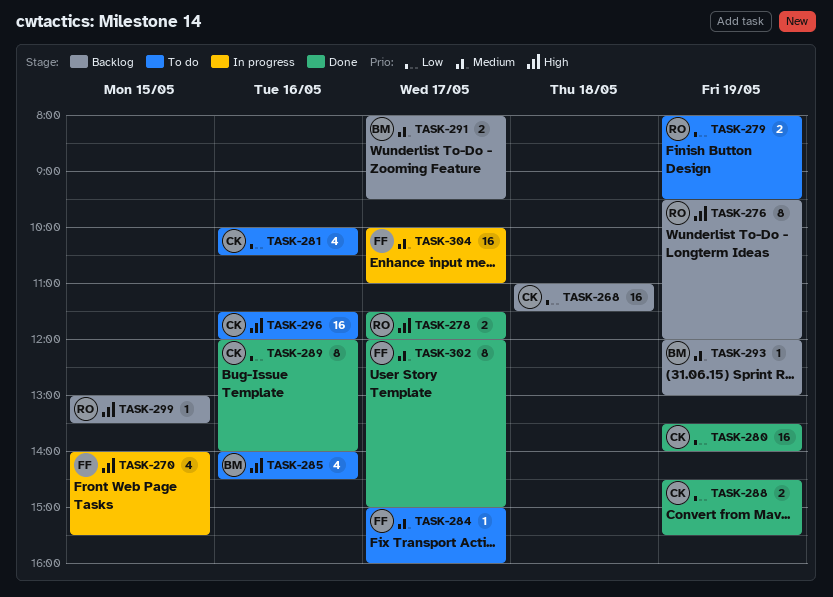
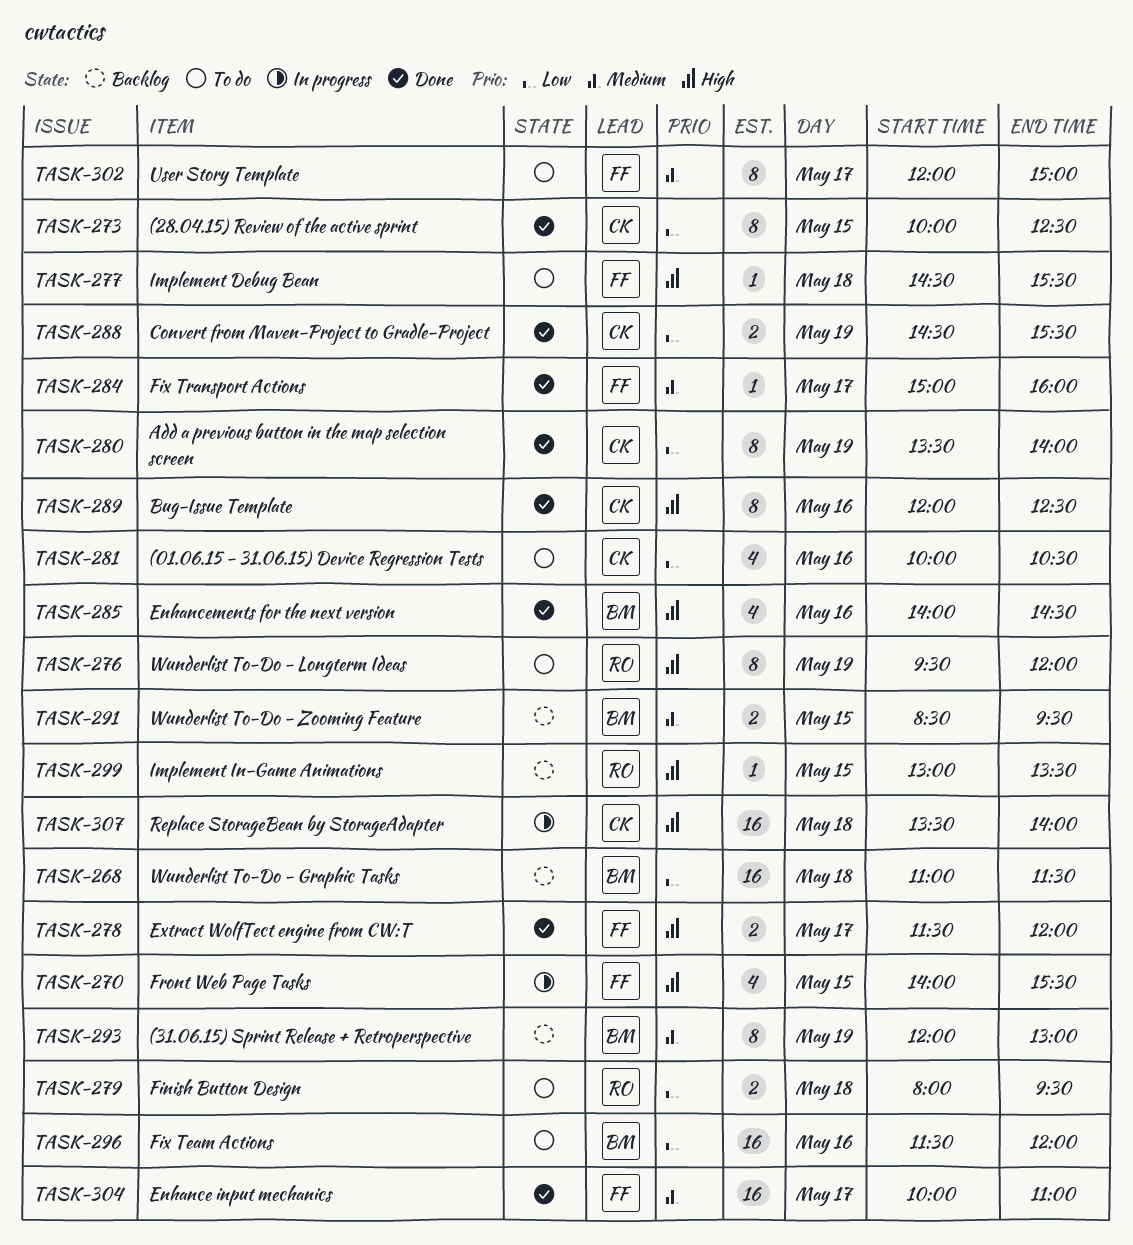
TASK-268, owner: CK -> BM
TASK-273: none -> present
TASK-276, status: Backlog -> To do
TASK-277: none -> present
TASK-278, owner: RO -> FF
TASK-279, day: May 19 -> May 18
TASK-280, estimate: 16 -> 8
TASK-284, status: To do -> Done
TASK-285, status: To do -> Done
TASK-289, priority: Low -> High
TASK-289, ends: 14:00 -> 12:30
TASK-291, day: May 17 -> May 15
TASK-291, begins: 08:00 -> 08:30
TASK-293, estimate: 1 -> 8
TASK-296, owner: CK -> BM
TASK-296, priority: High -> Low
TASK-302, status: Done -> To do
TASK-304, status: In progress -> Done
TASK-307: none -> present

